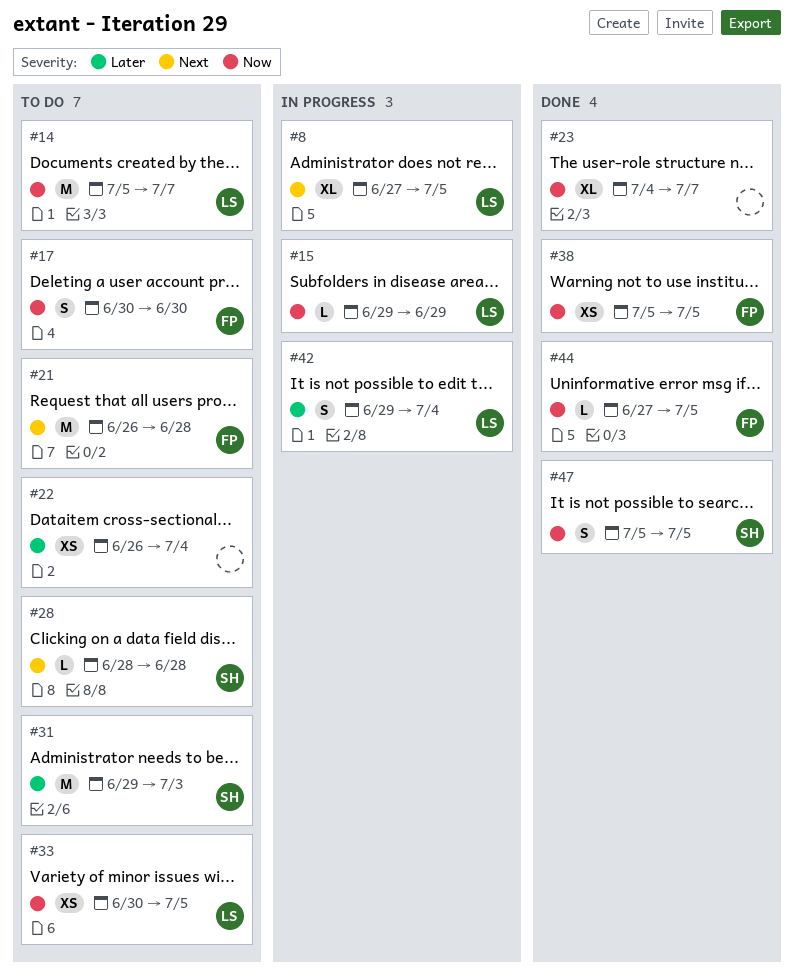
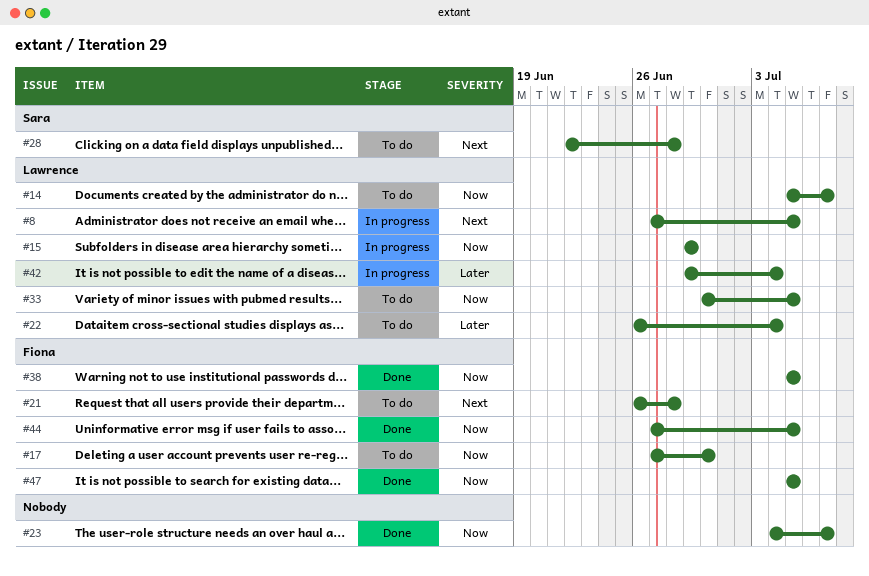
#17, start: Jun 30 -> Jun 27
#22, owner: none -> Lawrence
#28, start: Jun 28 -> Jun 22
#31: present -> none
#47, owner: Sara -> Fiona

